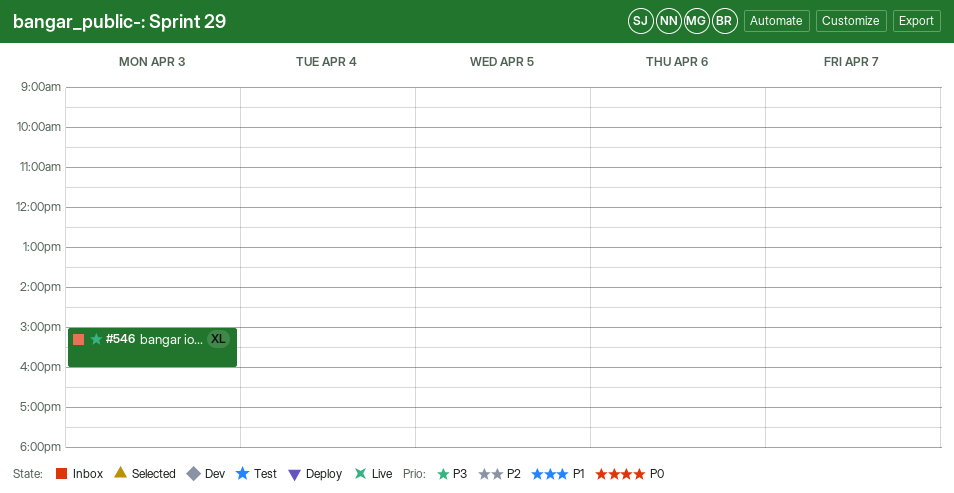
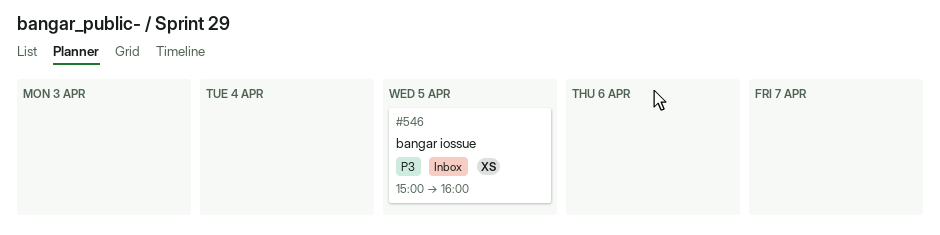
#546, estimate: XL -> XS
#546, day: Apr 3 -> Apr 5

